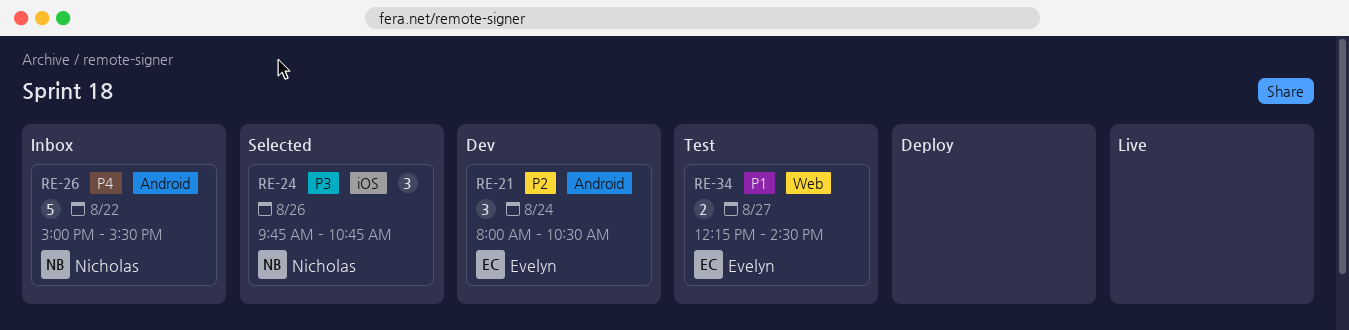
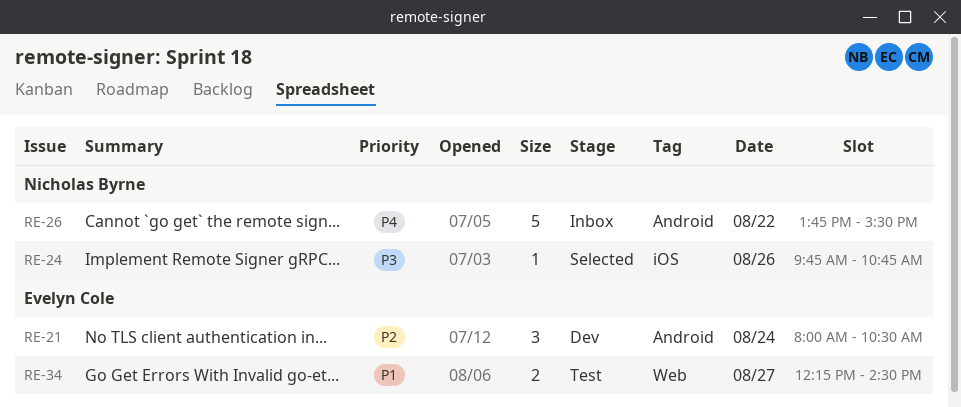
RE-24, estimate: 3 -> 1
RE-26, begins: 15:00 -> 13:45

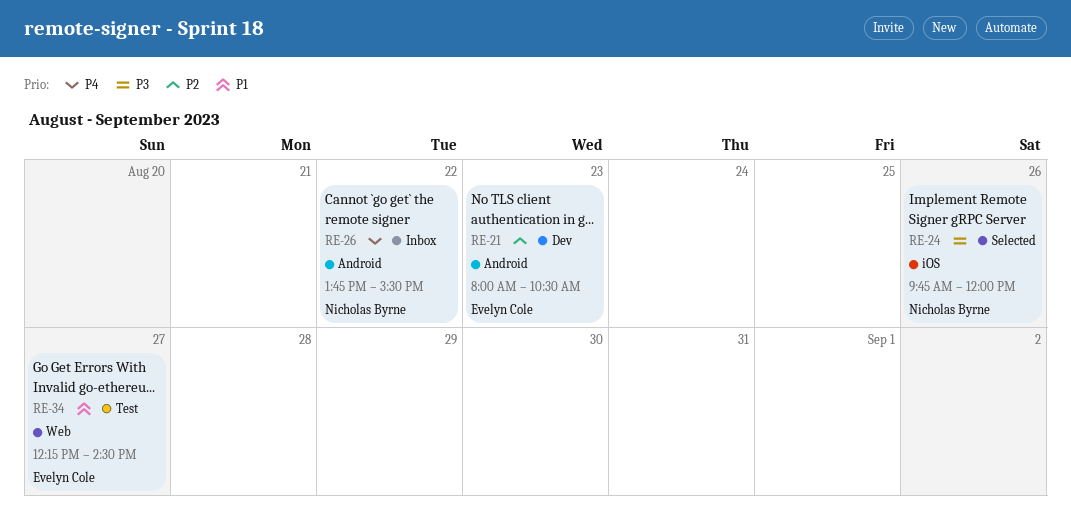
RE-21, day: Aug 24 -> Aug 23
RE-24, ends: 10:45 -> 12:00

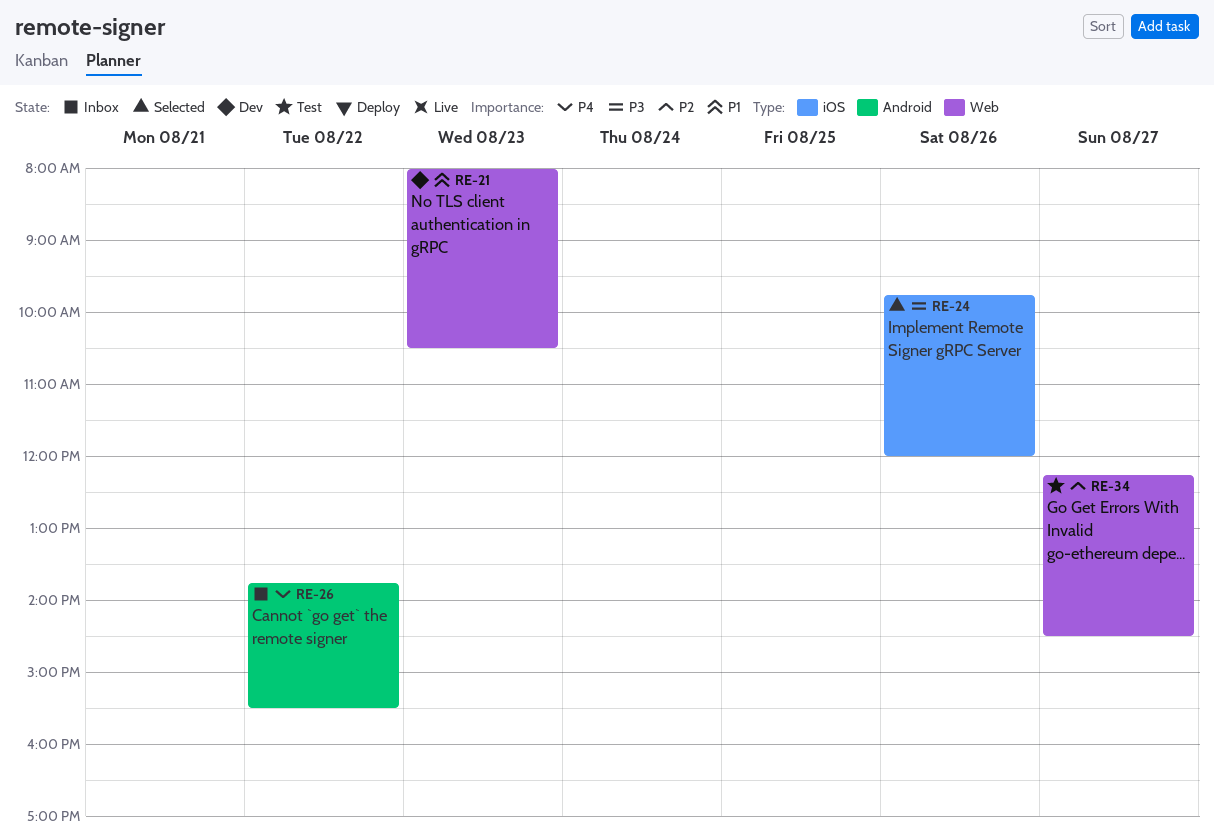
RE-21, priority: P2 -> P1
RE-21, label: Android -> Web
RE-34, priority: P1 -> P2

